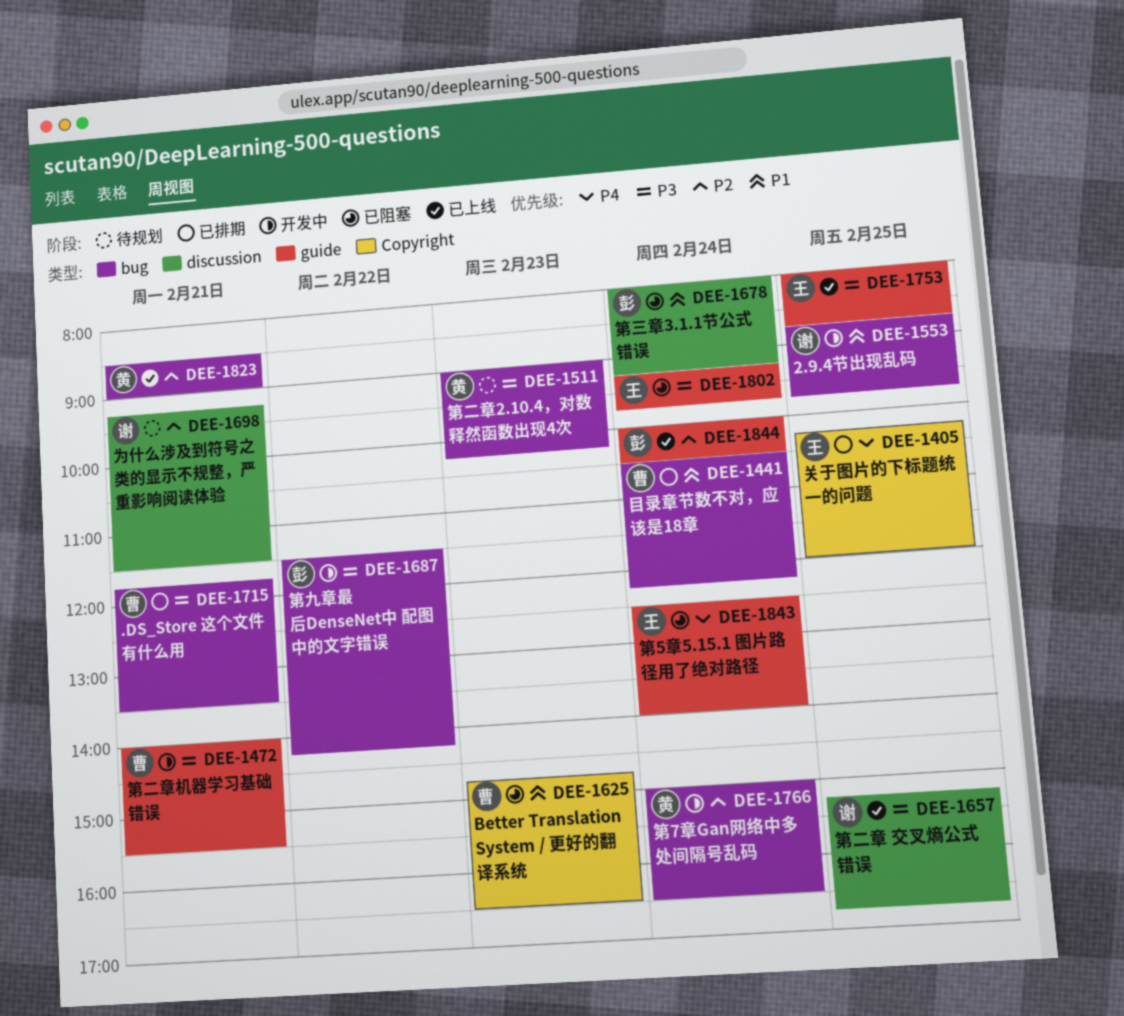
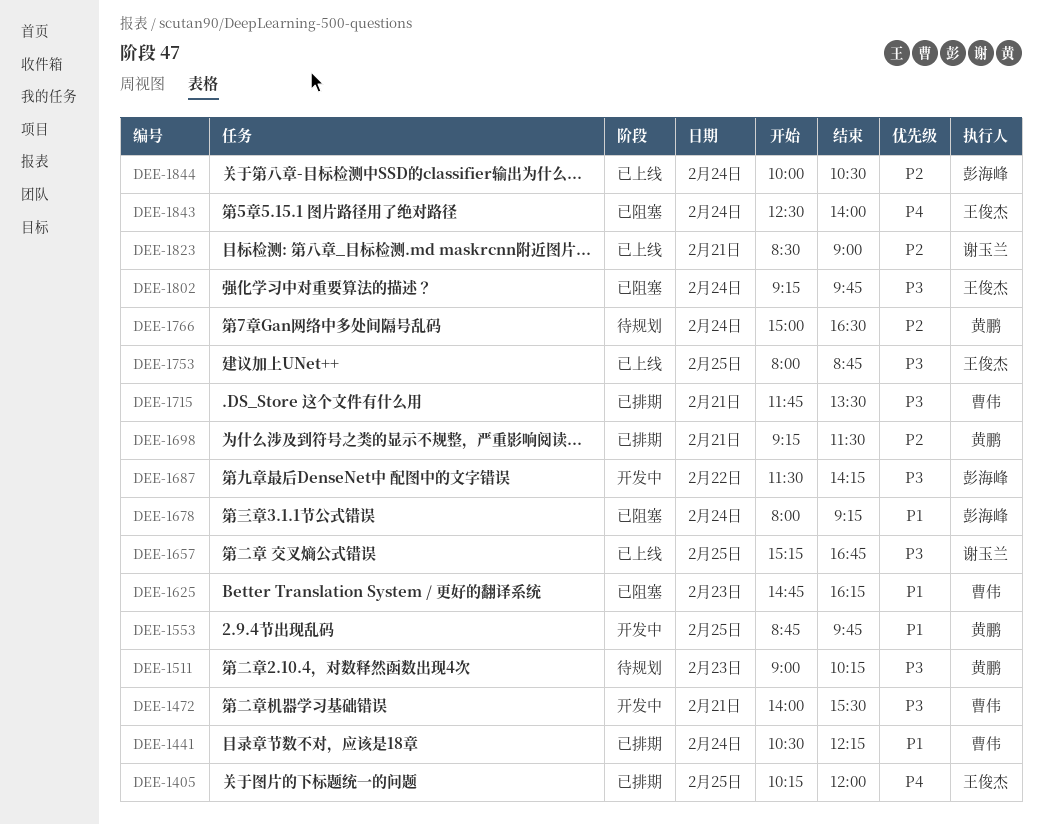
DEE-1553, owner: 谢玉兰 -> 黄鹏
DEE-1625, ends: 16:30 -> 16:15
DEE-1698, status: 待规划 -> 已排期
DEE-1698, owner: 谢玉兰 -> 黄鹏
DEE-1766, status: 开发中 -> 待规划
DEE-1823, owner: 黄鹏 -> 谢玉兰

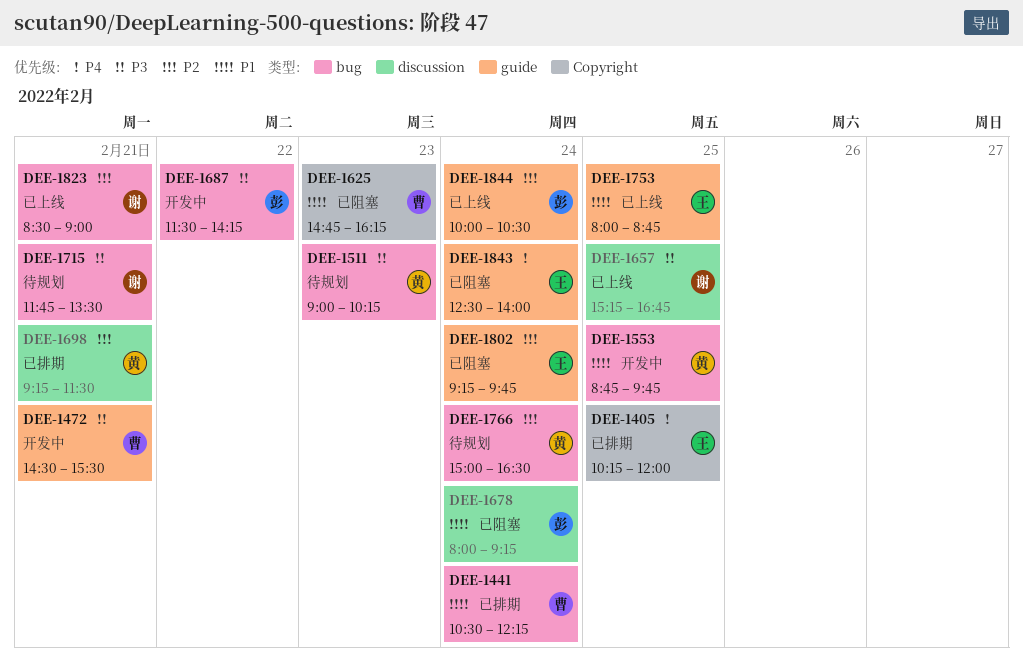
DEE-1472, begins: 14:00 -> 14:30
DEE-1715, status: 已排期 -> 待规划
DEE-1715, owner: 曹伟 -> 谢玉兰
DEE-1753, priority: P3 -> P1
DEE-1802, priority: P3 -> P2

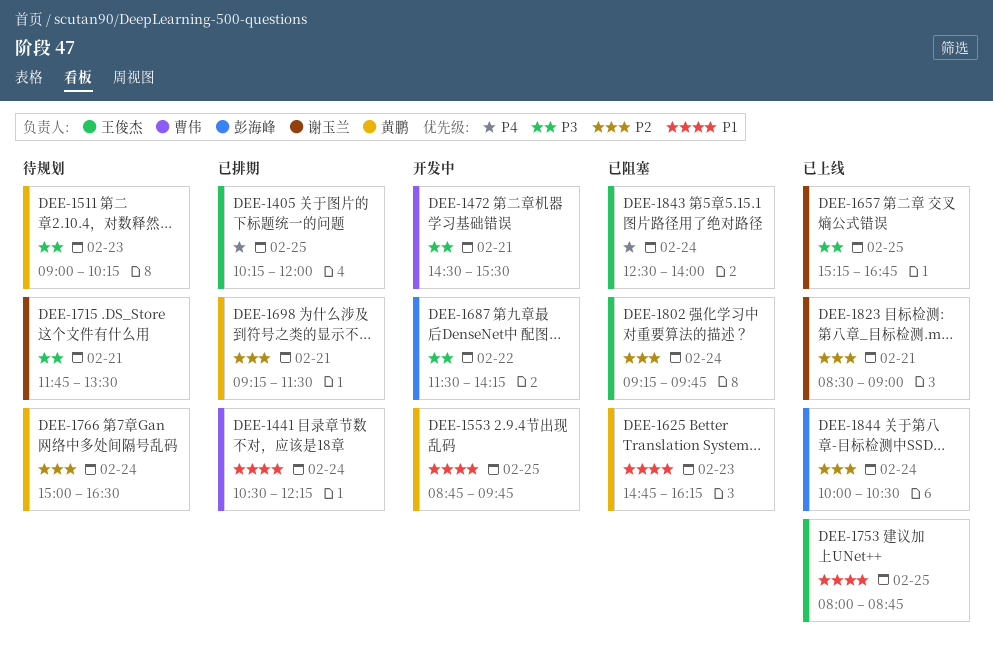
DEE-1625, owner: 曹伟 -> 黄鹏
DEE-1678: present -> none

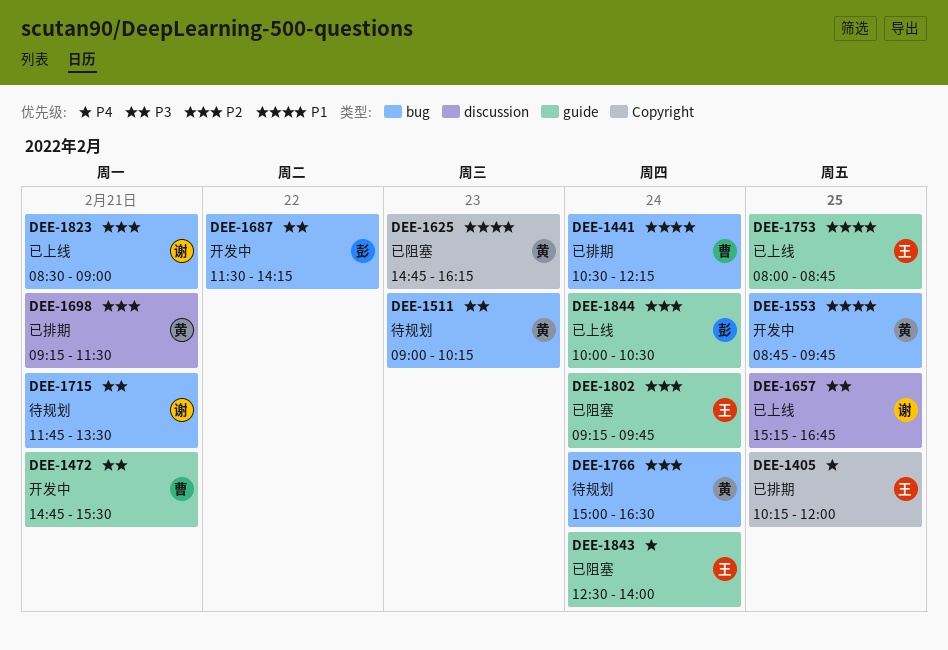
DEE-1472, begins: 14:30 -> 14:45

